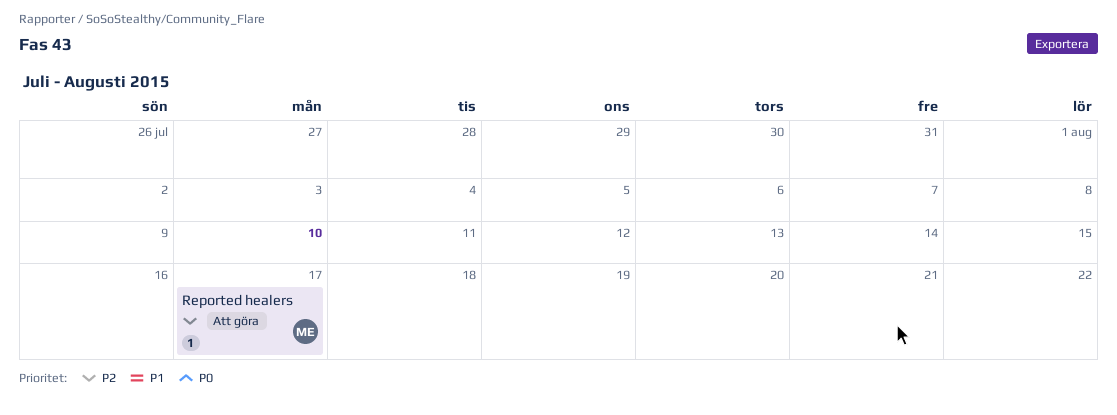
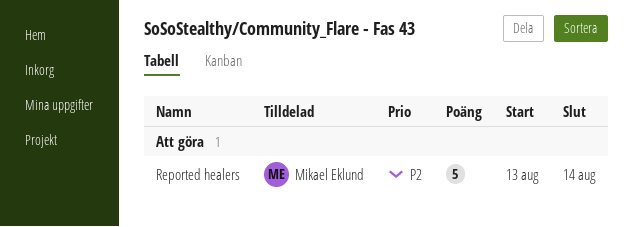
Reported healers, estimate: 1 -> 5
Reported healers, due: Aug 17 -> Aug 14

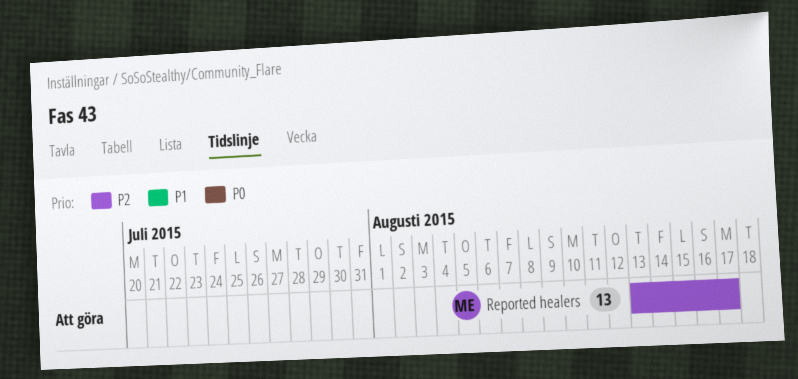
Reported healers, estimate: 5 -> 13
Reported healers, due: Aug 14 -> Aug 17

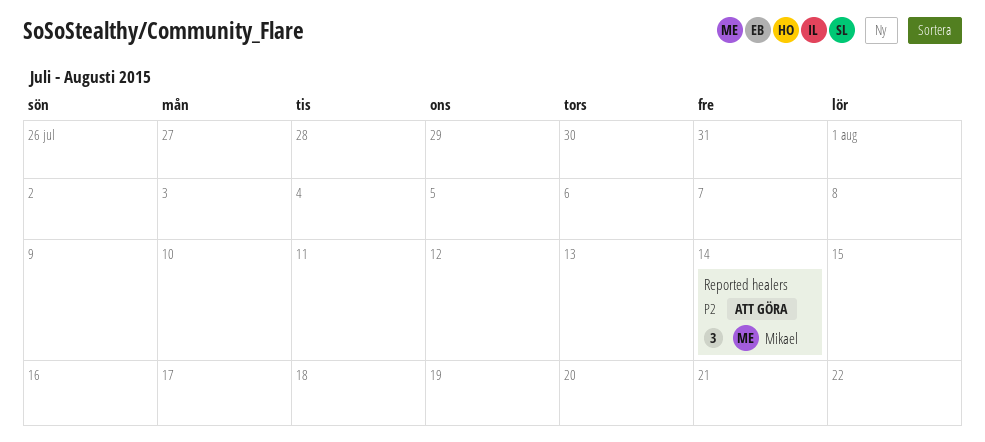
Reported healers, estimate: 13 -> 3
Reported healers, due: Aug 17 -> Aug 14

